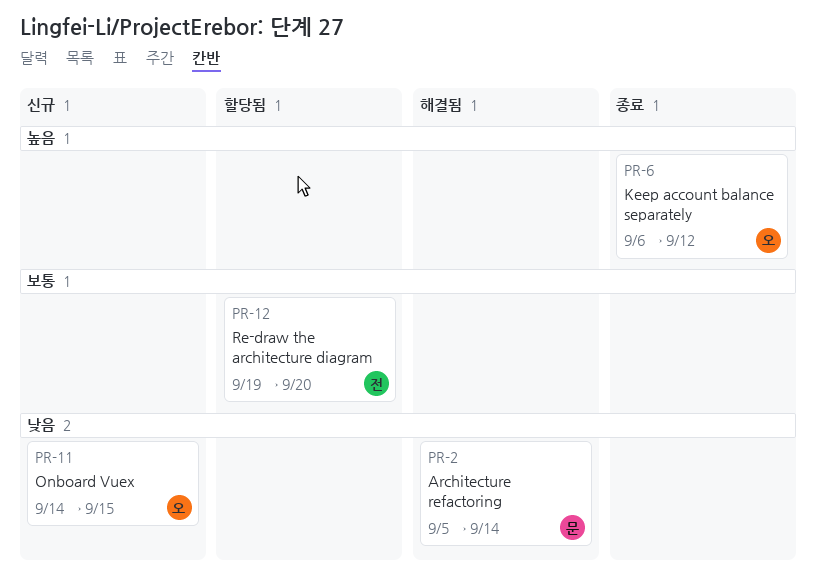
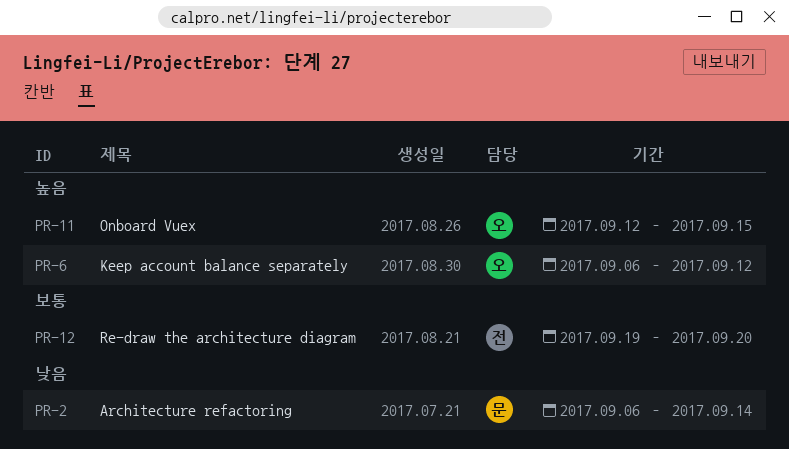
PR-2, start: Sep 5 -> Sep 6
PR-11, priority: 낮음 -> 높음
PR-11, start: Sep 14 -> Sep 12

